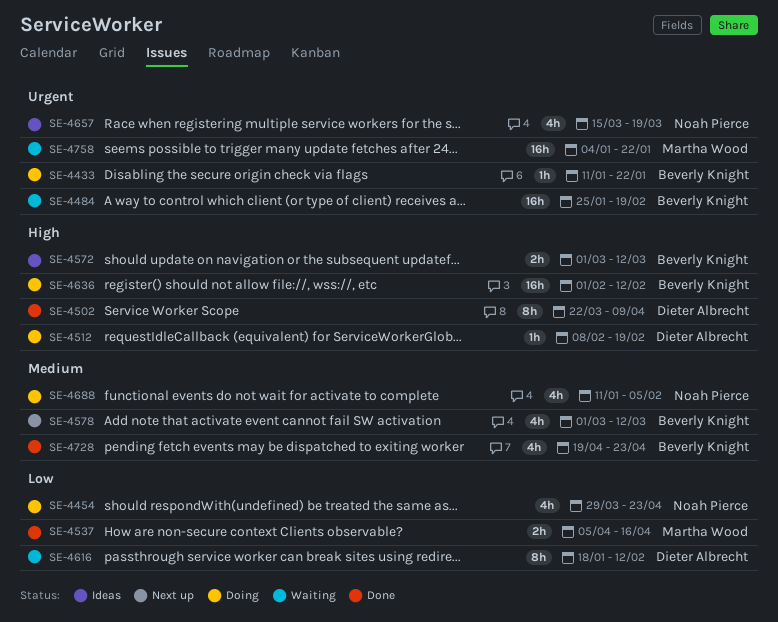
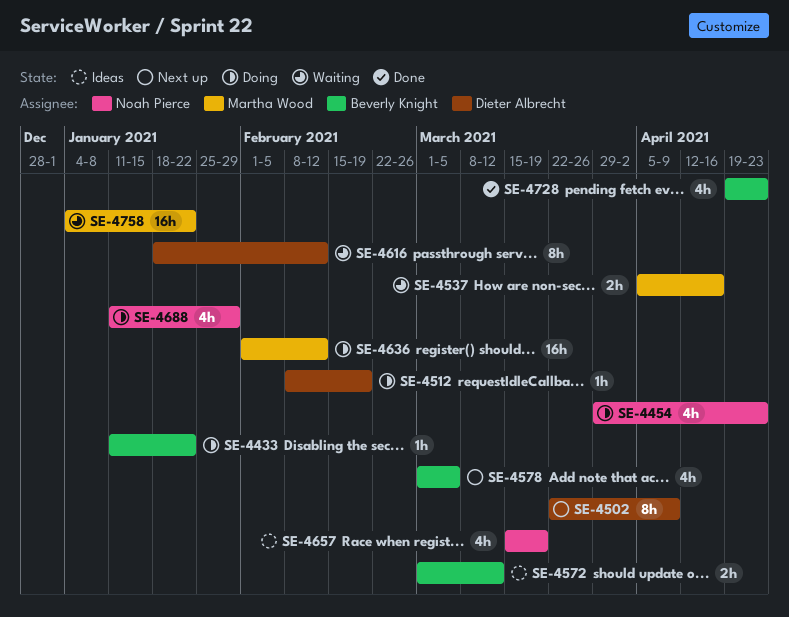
SE-4484: present -> none
SE-4502, status: Done -> Next up
SE-4537, status: Done -> Waiting
SE-4578, due: Mar 12 -> Mar 5
SE-4636, owner: Beverly Knight -> Martha Wood
SE-4688, due: Feb 5 -> Jan 29

